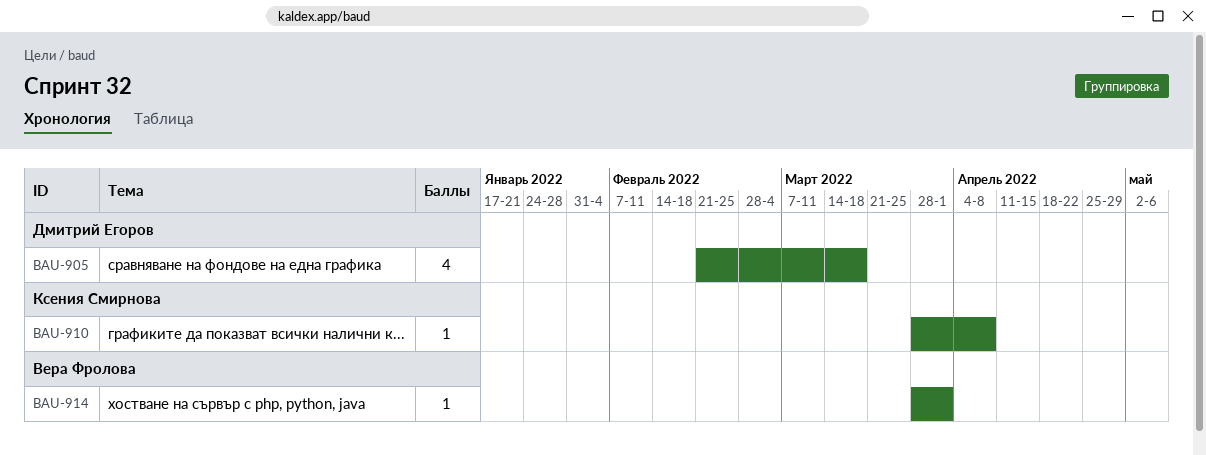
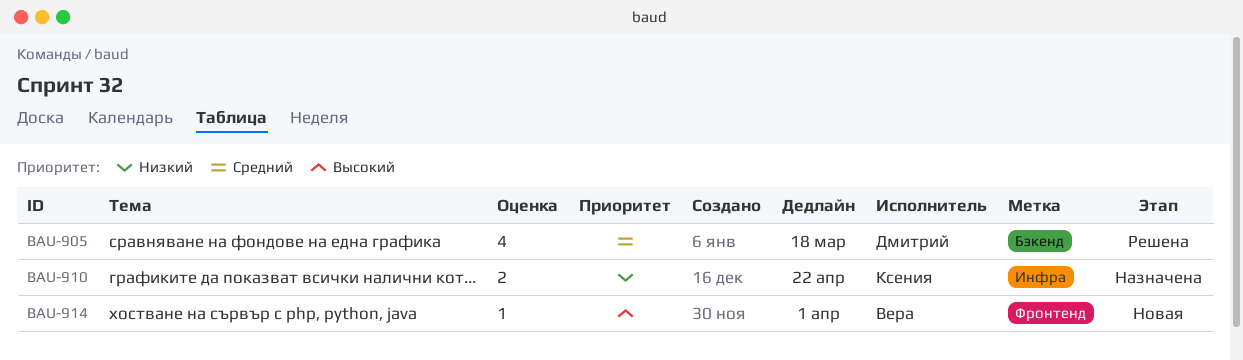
BAU-910, estimate: 1 -> 2
BAU-910, due: Apr 8 -> Apr 22

